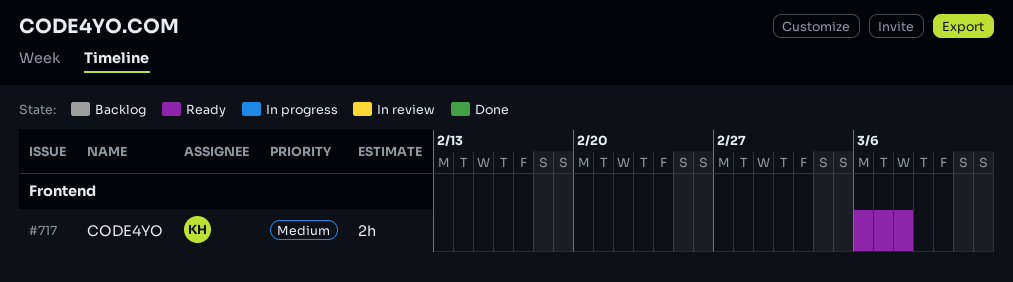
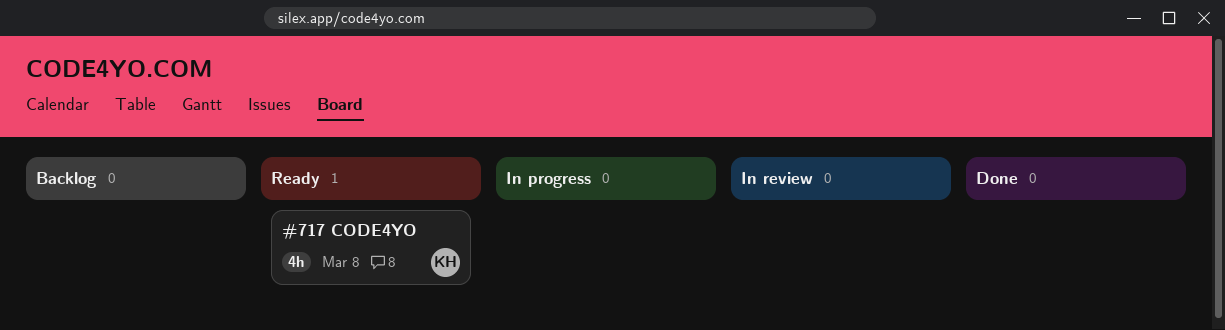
#717, estimate: 2h -> 4h

